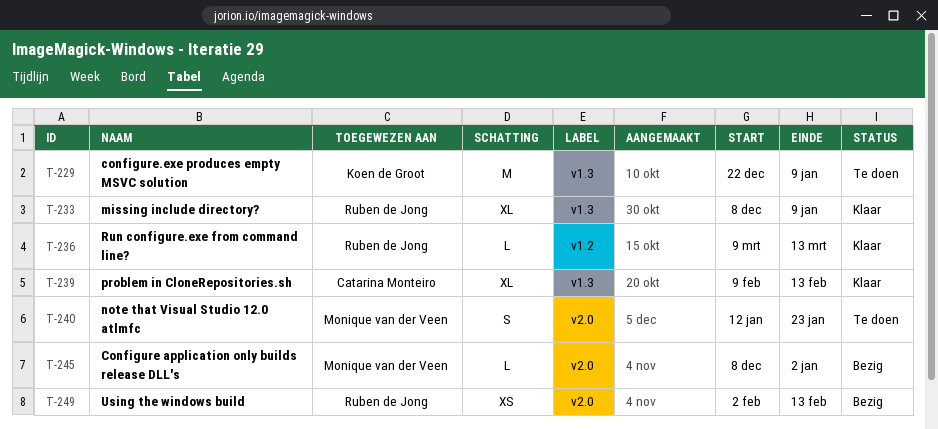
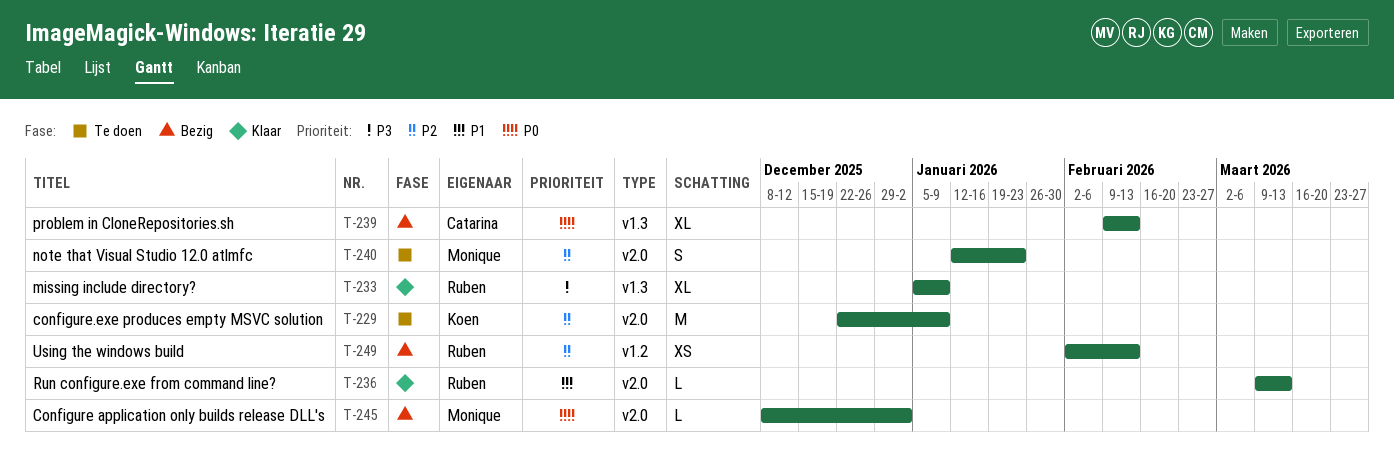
T-229, label: v1.3 -> v2.0
T-233, start: Dec 8 -> Jan 5
T-236, label: v1.2 -> v2.0
T-239, status: Klaar -> Bezig
T-249, label: v2.0 -> v1.2

